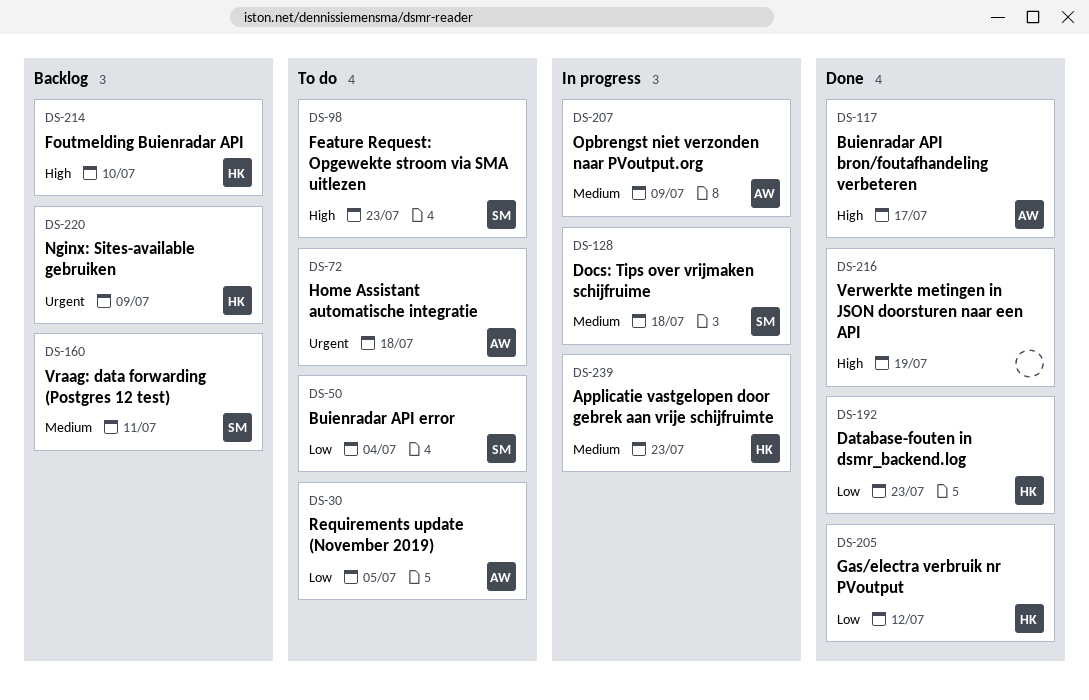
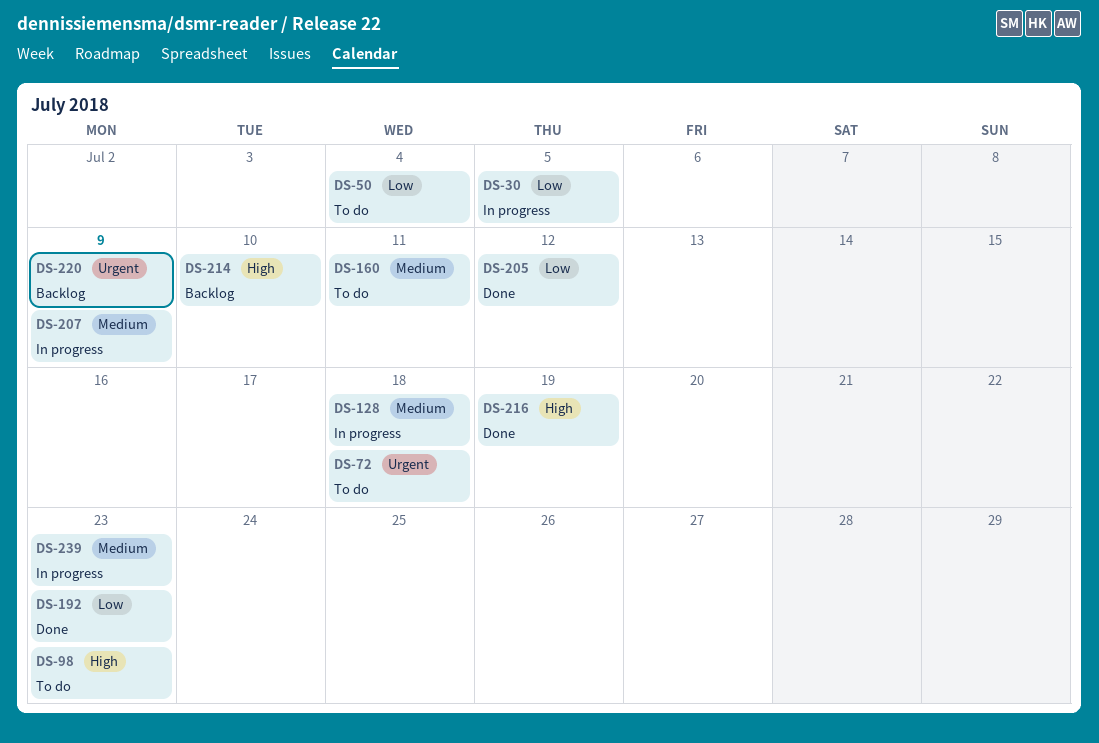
DS-30, status: To do -> In progress
DS-117: present -> none
DS-160, status: Backlog -> To do

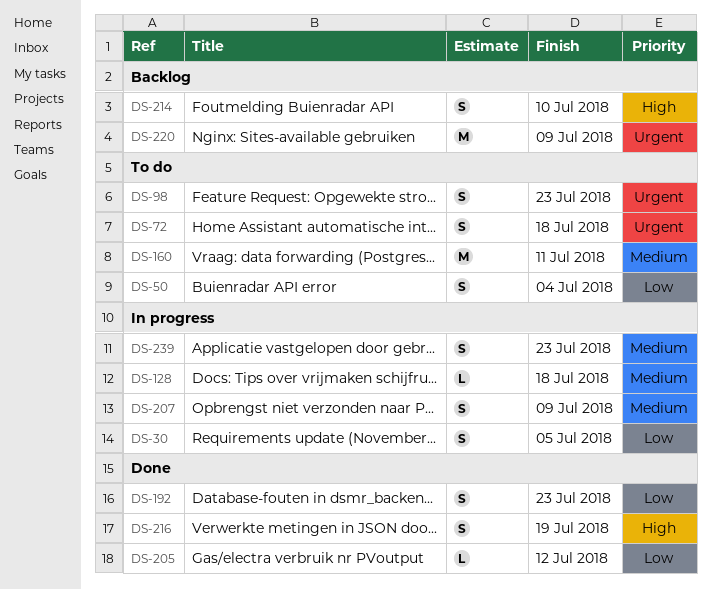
DS-98, priority: High -> Urgent

